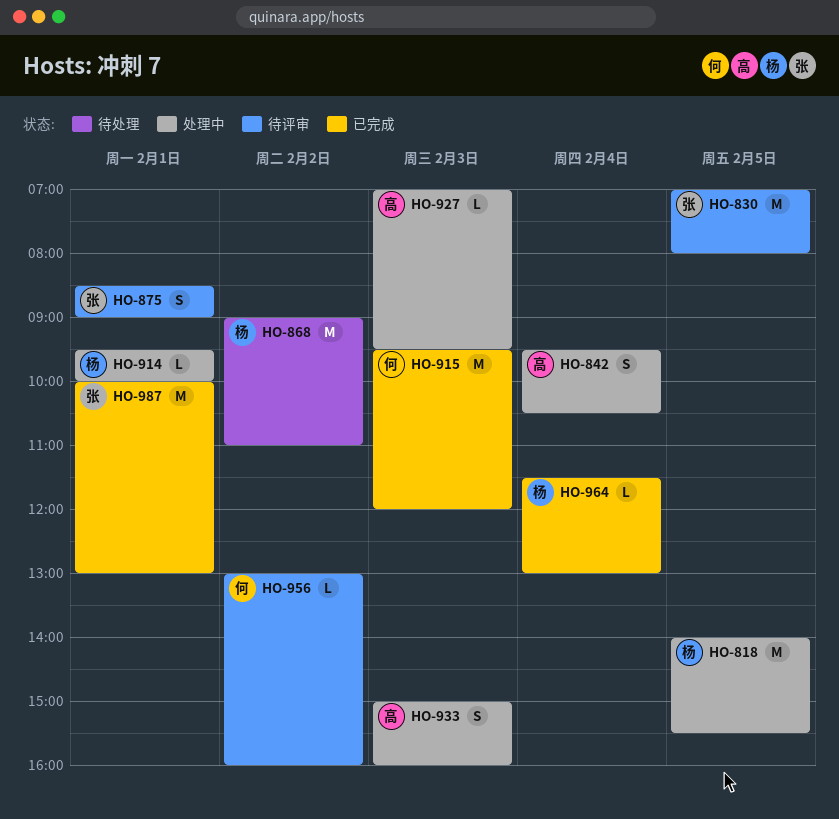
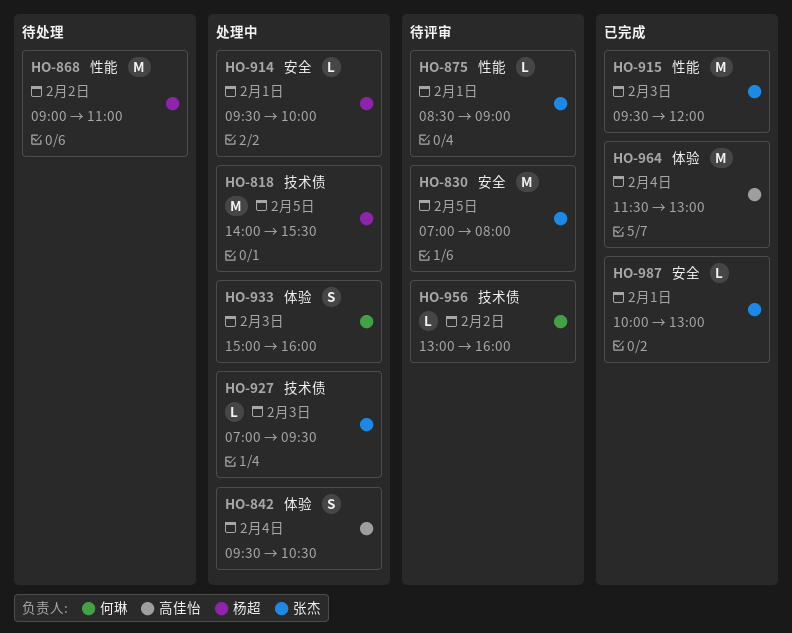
HO-875, estimate: S -> L
HO-915, owner: 何琳 -> 张杰
HO-927, owner: 高佳怡 -> 张杰
HO-933, owner: 高佳怡 -> 何琳
HO-964, owner: 杨超 -> 高佳怡
HO-964, estimate: L -> M
HO-987, estimate: M -> L

